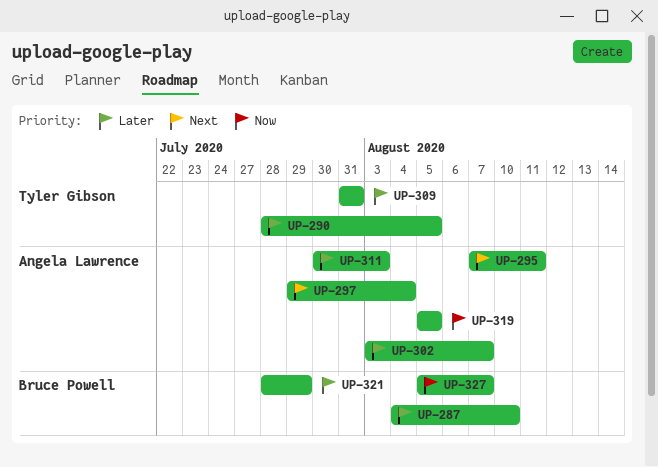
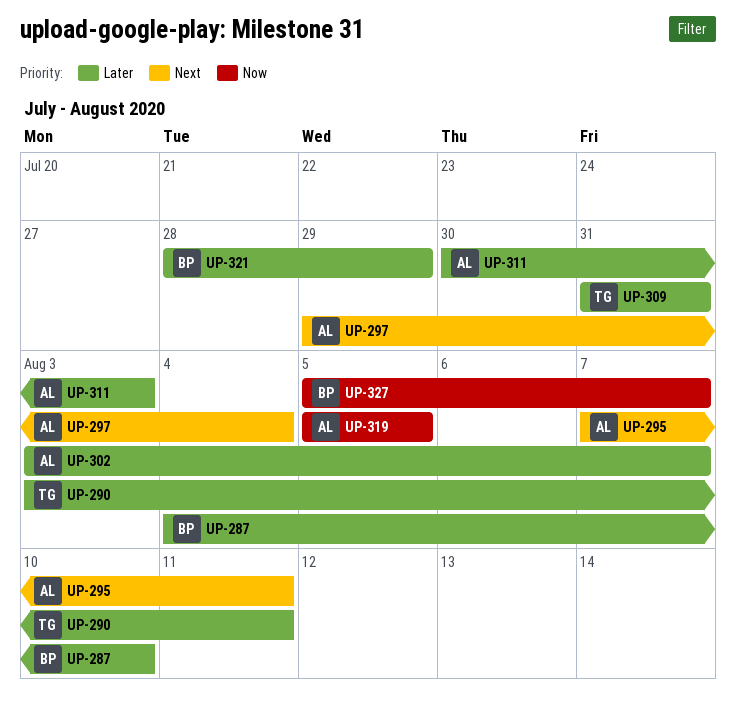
UP-290, start: Jul 28 -> Aug 3
UP-290, due: Aug 5 -> Aug 11

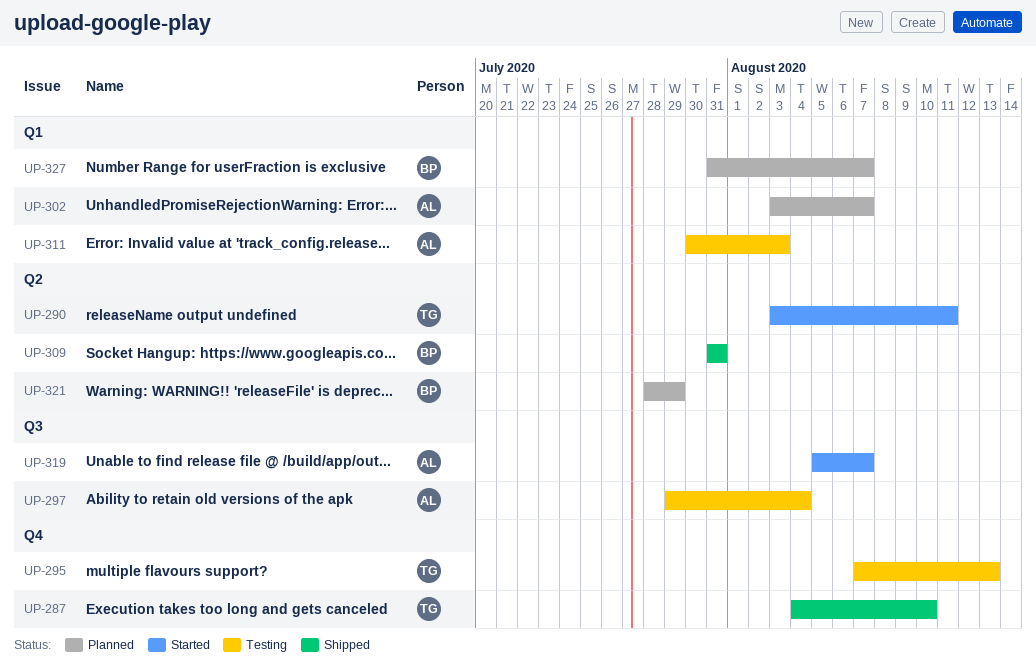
UP-287, owner: BP -> TG
UP-295, owner: AL -> TG
UP-295, due: Aug 11 -> Aug 13
UP-309, owner: TG -> BP
UP-319, due: Aug 5 -> Aug 7
UP-327, start: Aug 5 -> Jul 31

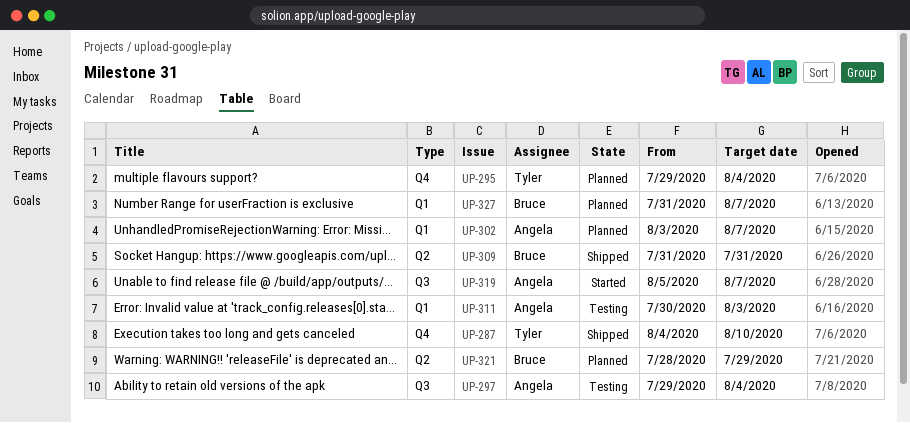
UP-290: present -> none
UP-295, status: Testing -> Planned
UP-295, start: Aug 7 -> Jul 29
UP-295, due: Aug 13 -> Aug 4

